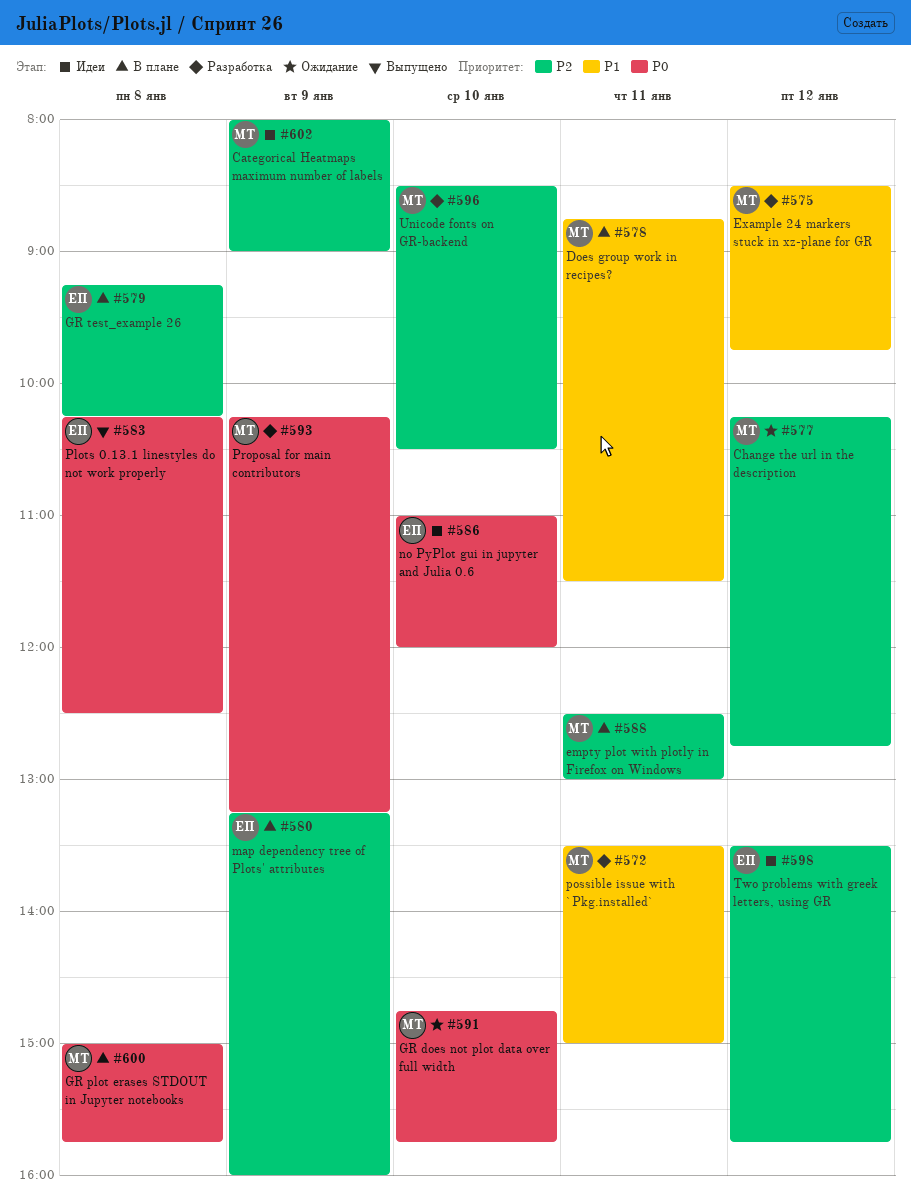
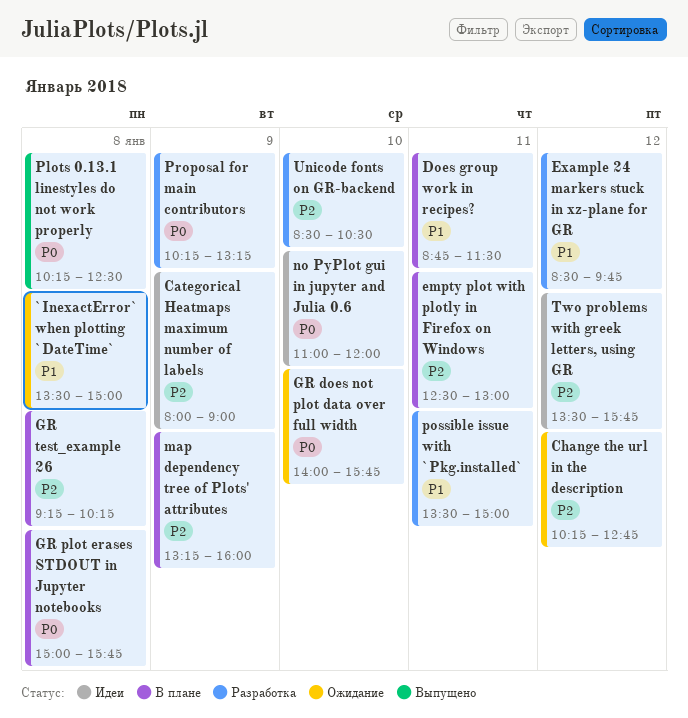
`InexactError` when plotting `DateTime`: none -> present
GR does not plot data over full width, begins: 14:45 -> 14:00

